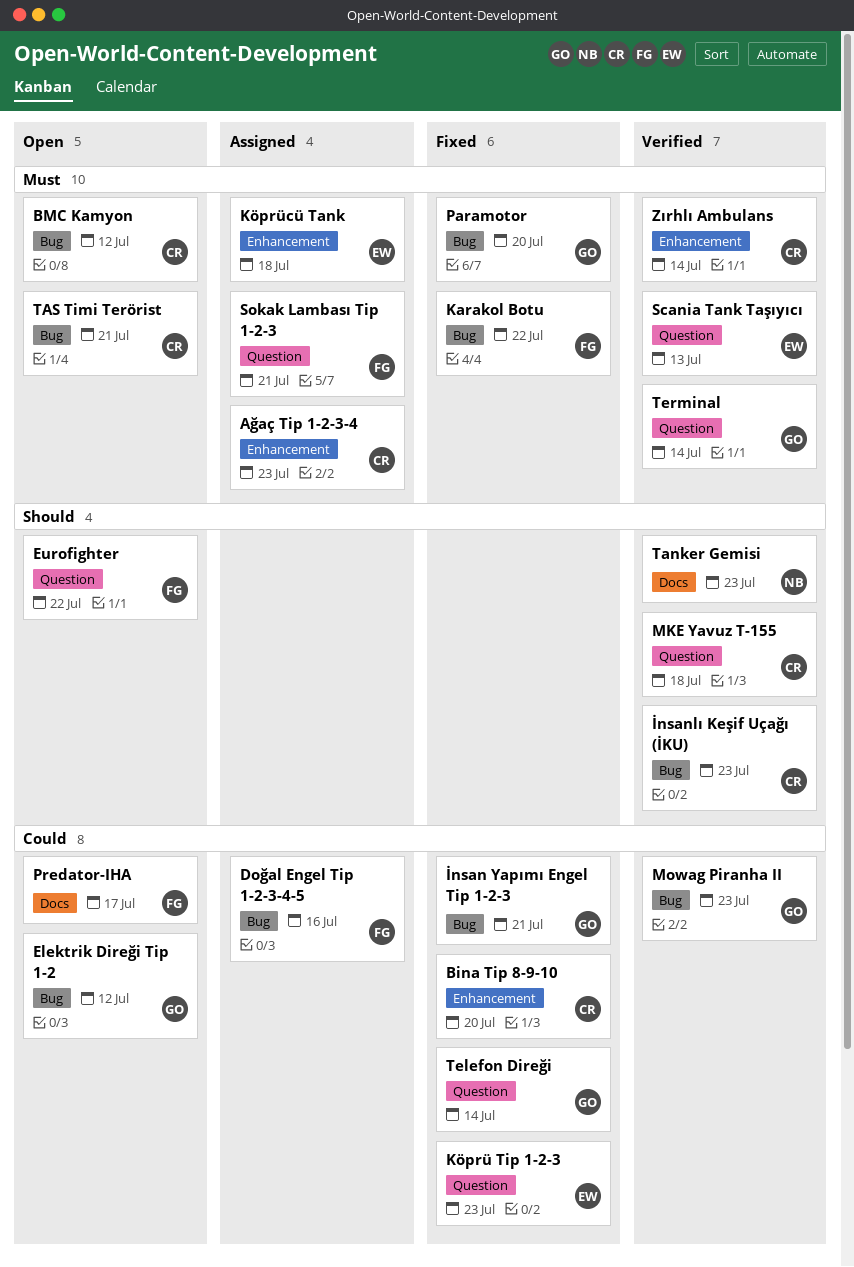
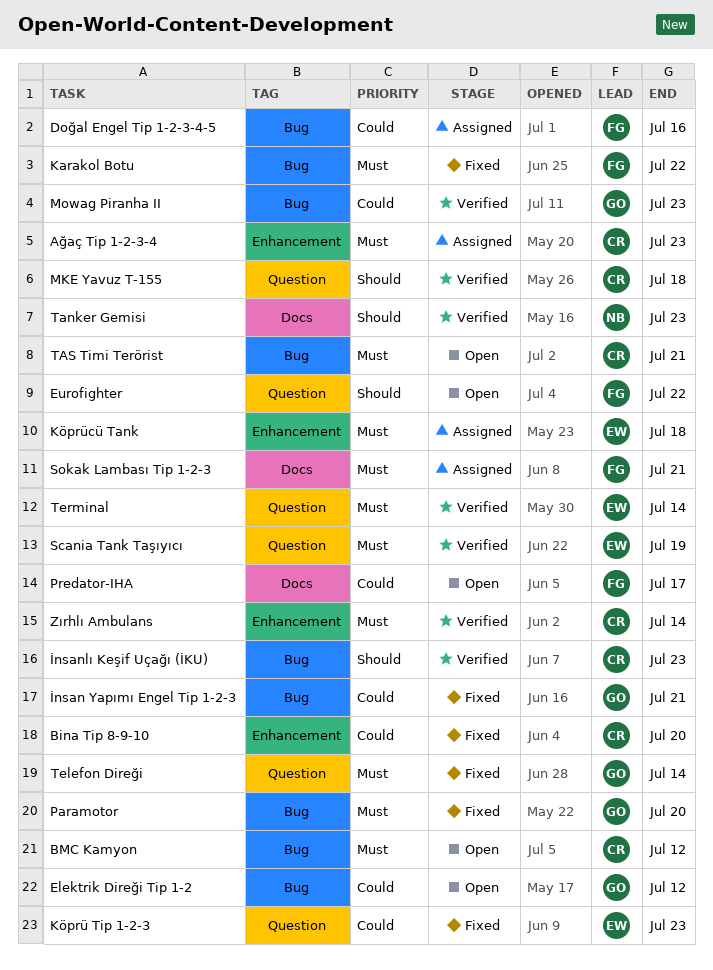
Scania Tank Taşıyıcı, due: Jul 13 -> Jul 19
Sokak Lambası Tip 1-2-3, label: Question -> Docs
Telefon Direği, priority: Could -> Must
Terminal, owner: GO -> EW

